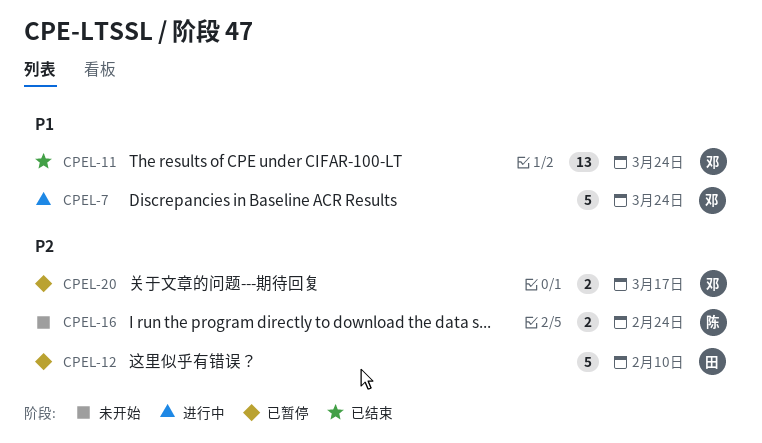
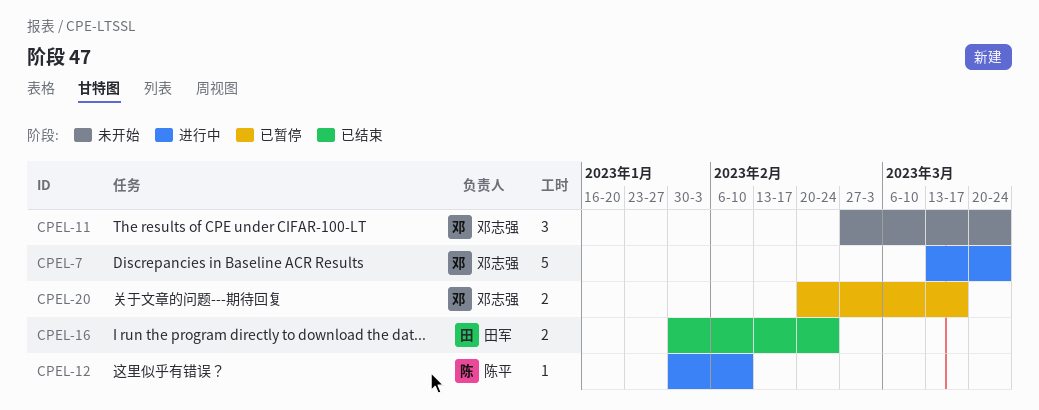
CPEL-11, status: 已结束 -> 未开始
CPEL-11, estimate: 13 -> 3
CPEL-12, status: 已暂停 -> 进行中
CPEL-12, owner: 田军 -> 陈平
CPEL-12, estimate: 5 -> 1
CPEL-16, status: 未开始 -> 已结束
CPEL-16, owner: 陈平 -> 田军

